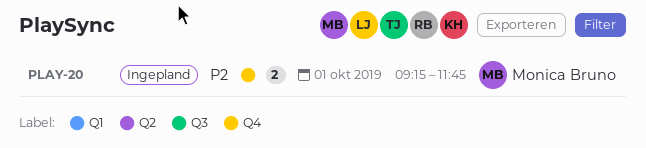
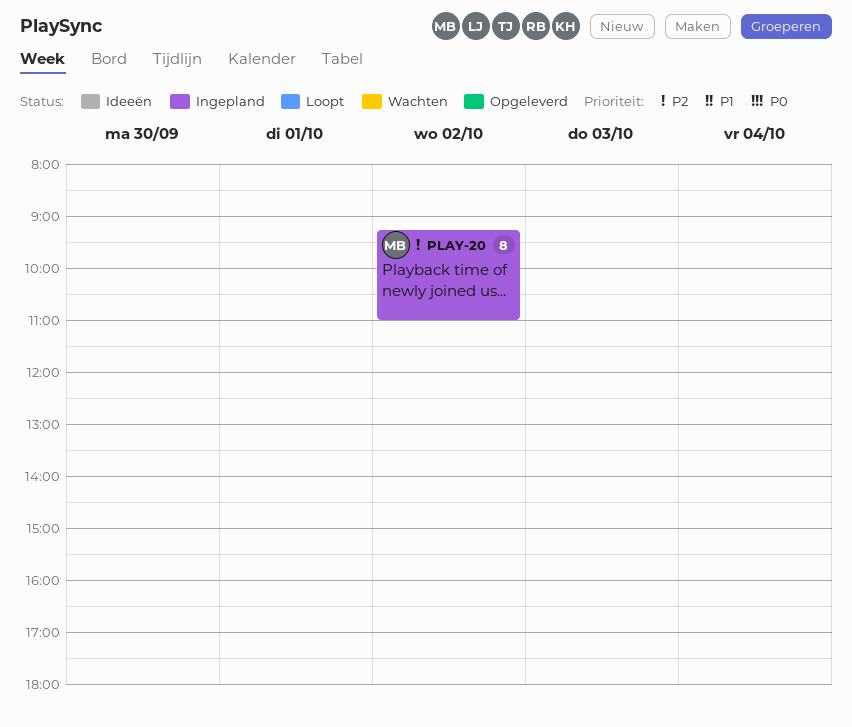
PLAY-20, estimate: 2 -> 8
PLAY-20, day: Oct 1 -> Oct 2
PLAY-20, ends: 11:45 -> 11:00

